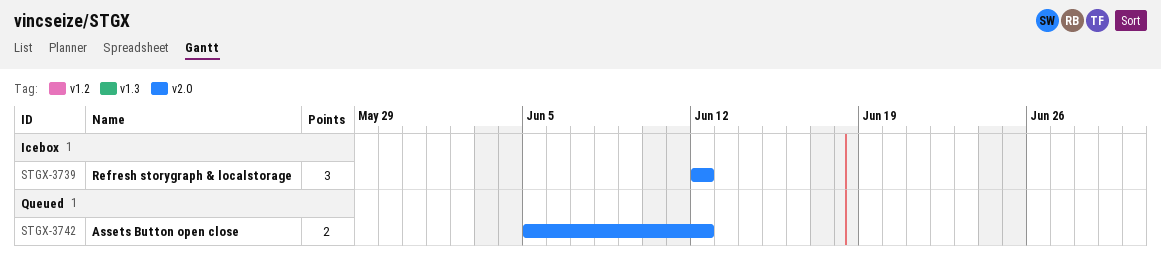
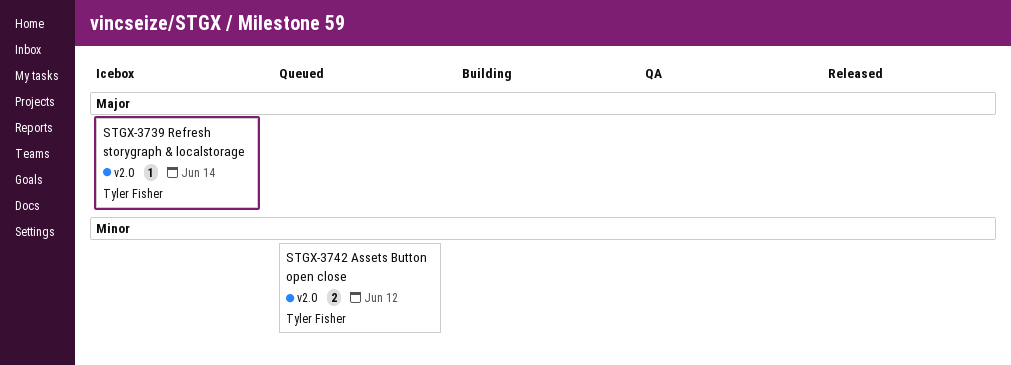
STGX-3739, estimate: 3 -> 1
STGX-3739, due: Jun 12 -> Jun 14

